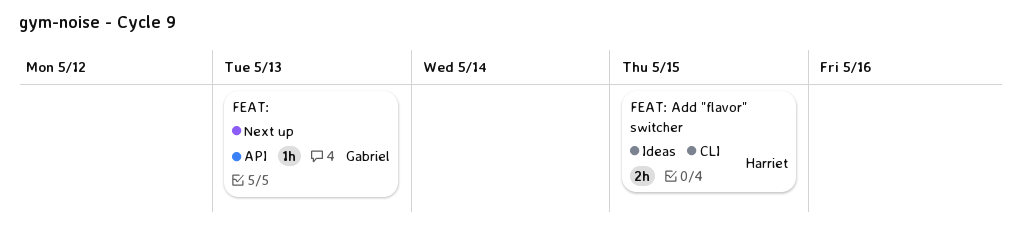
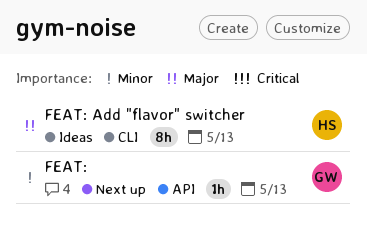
FEAT: Add "flavor" switcher, estimate: 2h -> 8h
FEAT: Add "flavor" switcher, due: May 15 -> May 13

